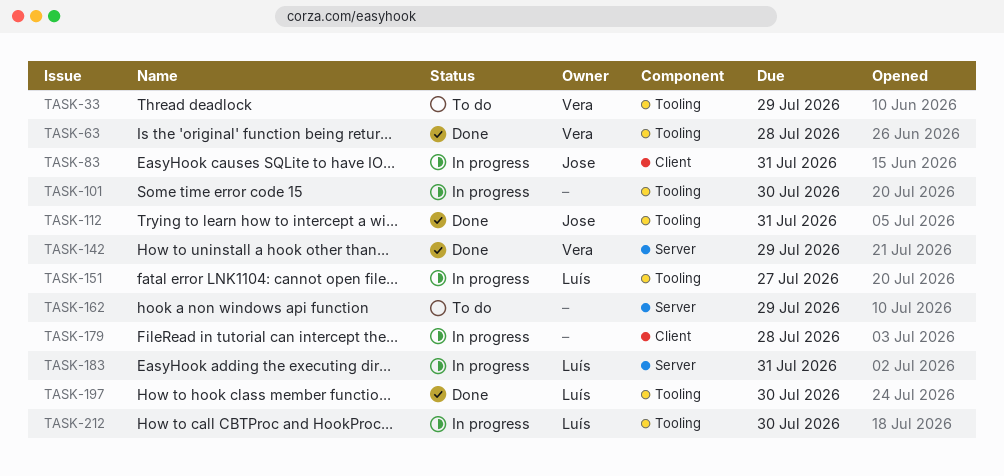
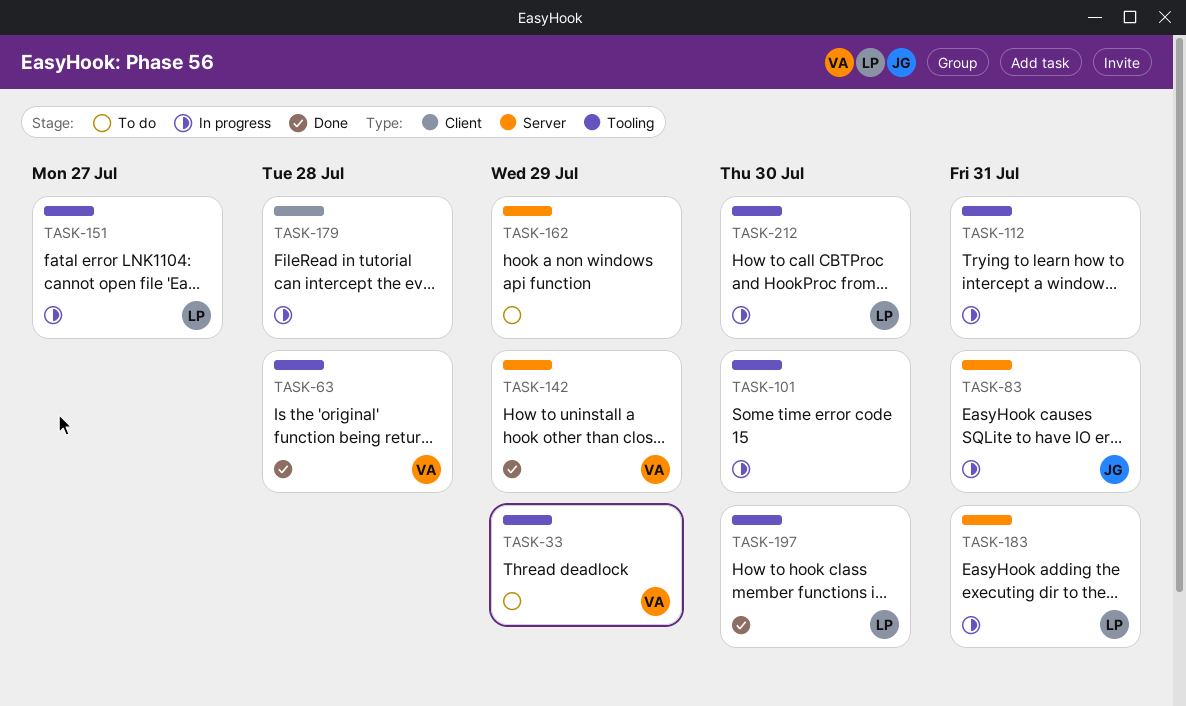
TASK-83, label: Client -> Server
TASK-112, status: Done -> In progress
TASK-112, owner: Jose -> none

